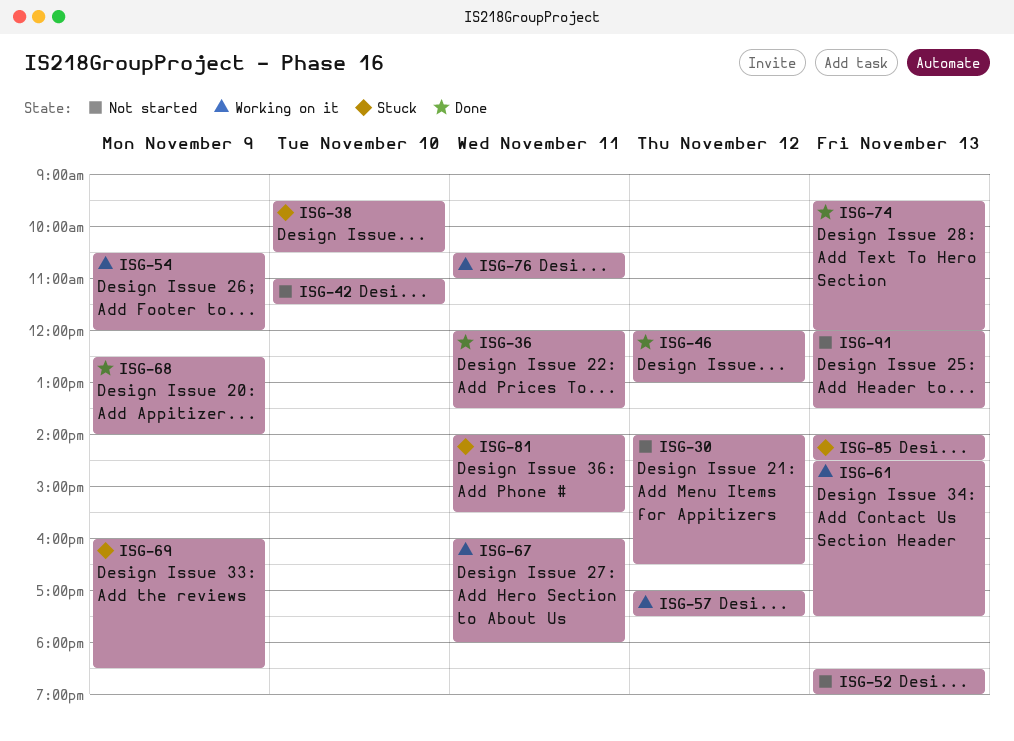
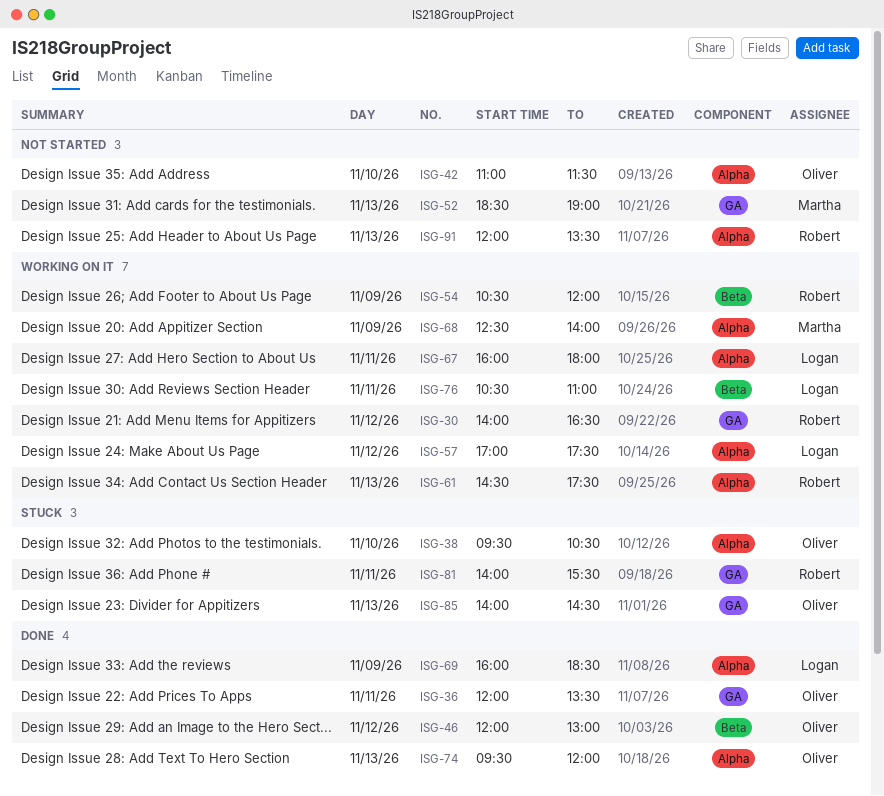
ISG-30, status: Not started -> Working on it
ISG-68, status: Done -> Working on it
ISG-69, status: Stuck -> Done

